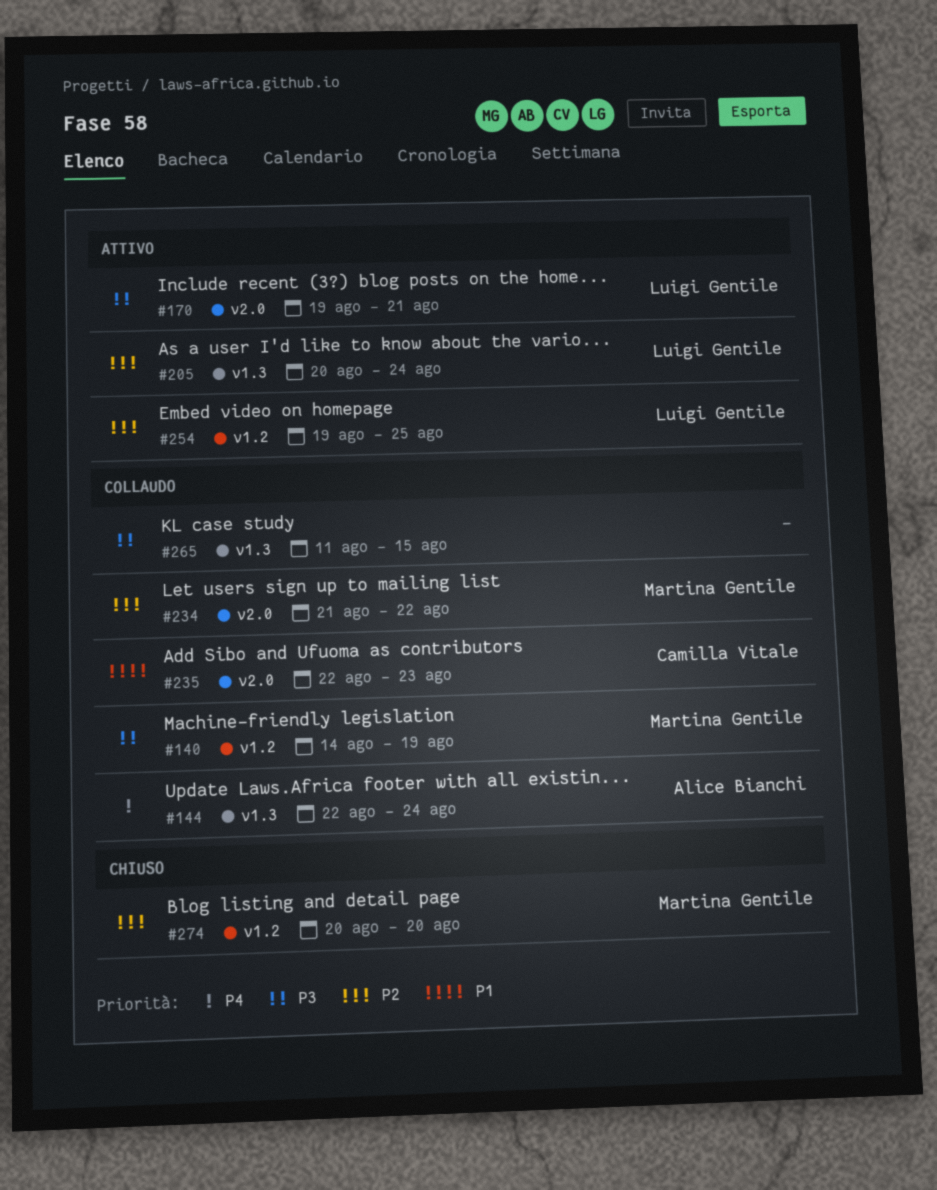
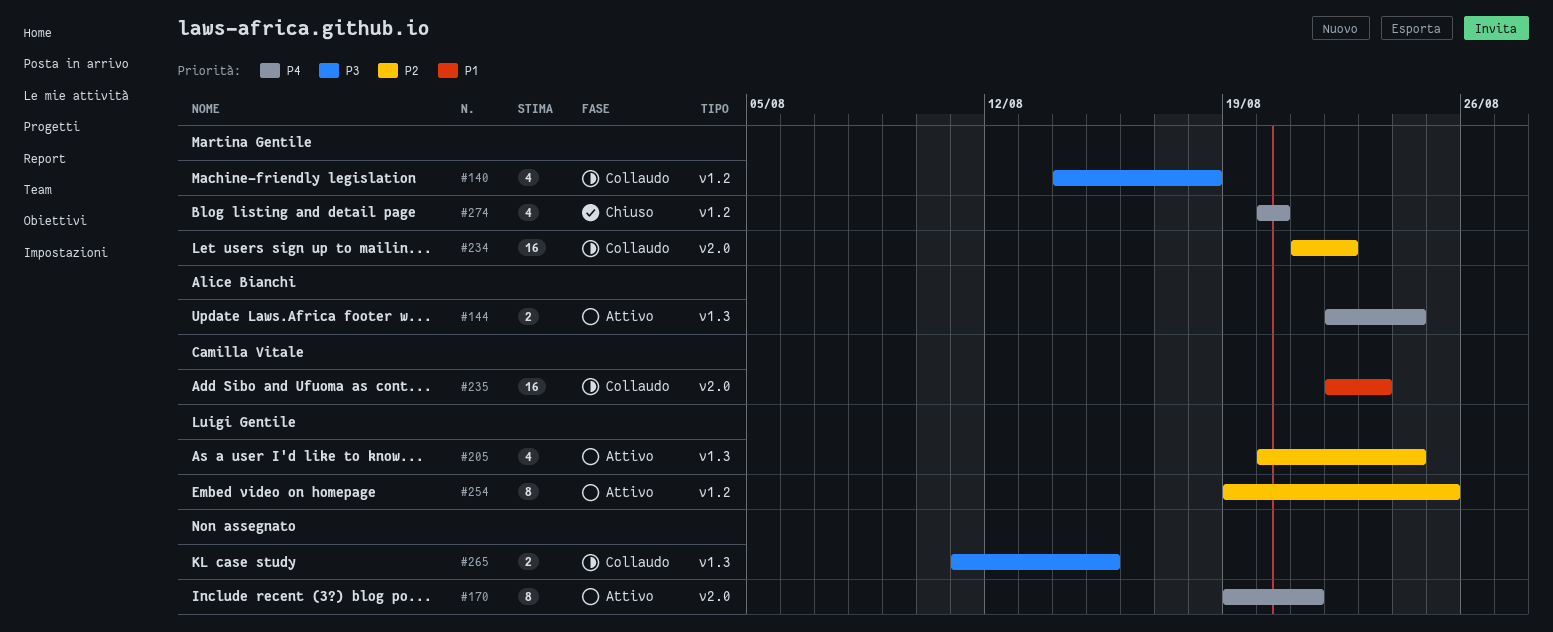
#140, due: Aug 19 -> Aug 18
#144, status: Collaudo -> Attivo
#170, owner: Luigi Gentile -> none
#170, priority: P3 -> P4
#274, priority: P2 -> P4

